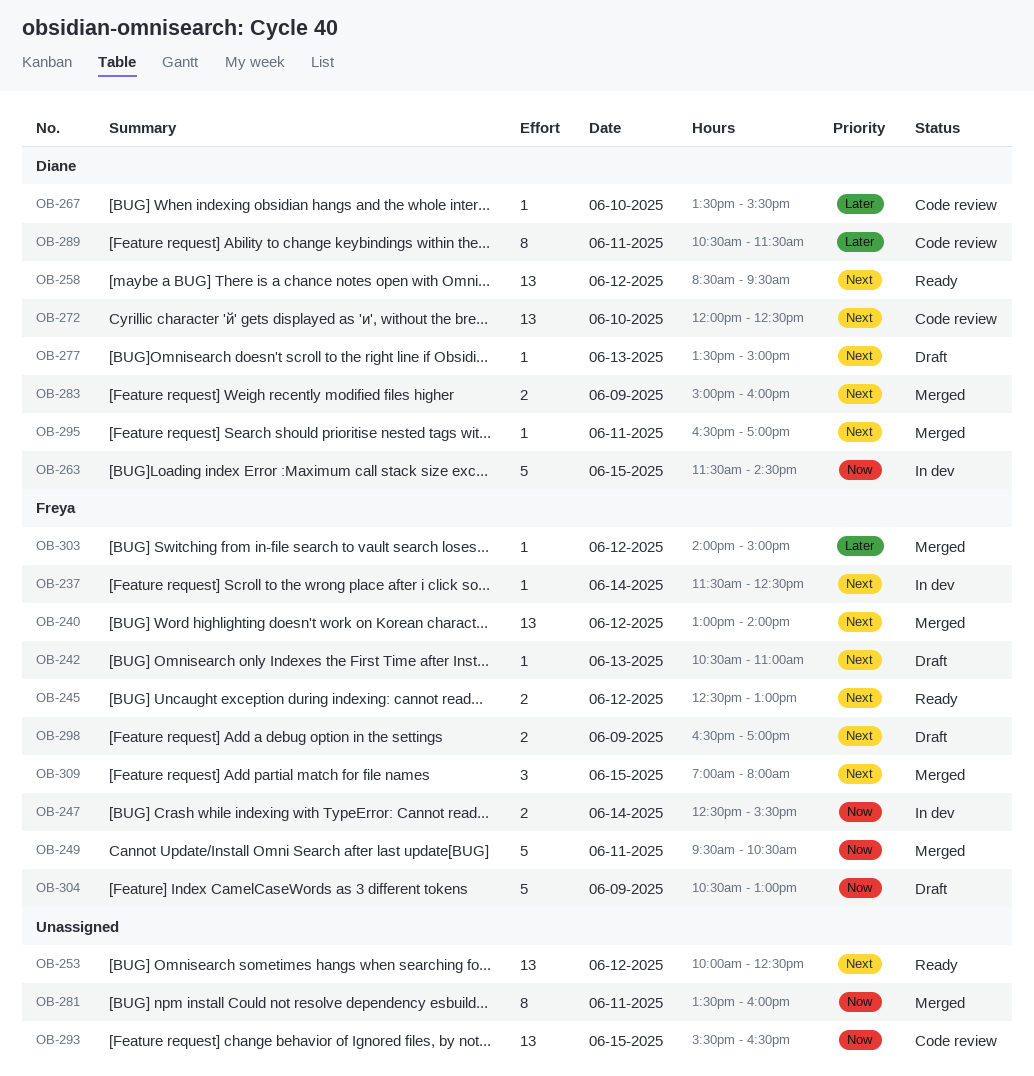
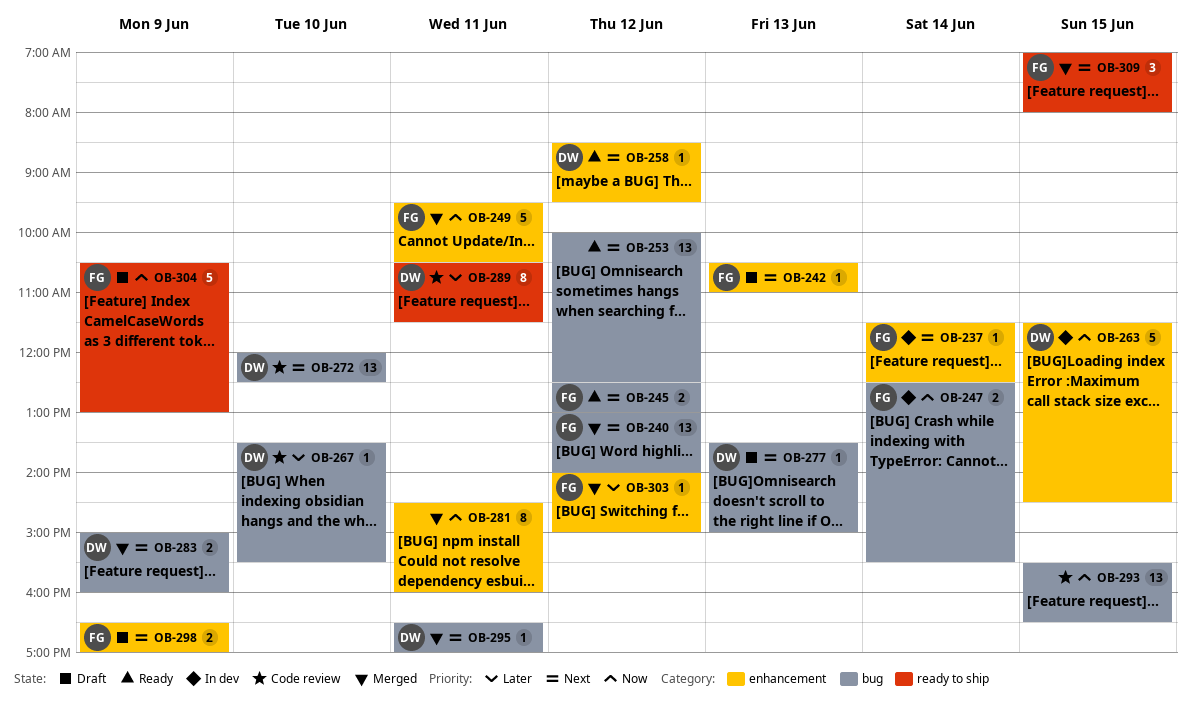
OB-258, estimate: 13 -> 1
OB-281, begins: 13:30 -> 14:30

